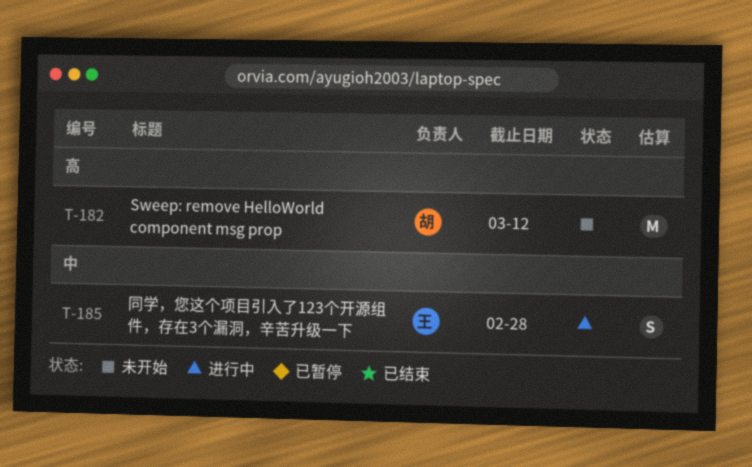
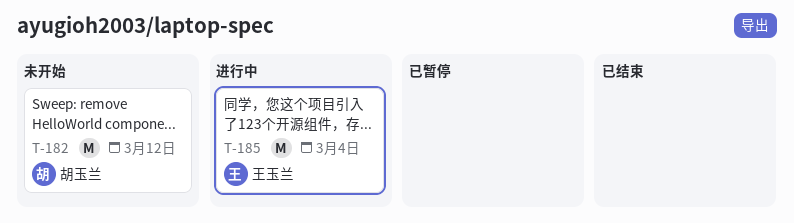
T-185, estimate: S -> M
T-185, due: Feb 28 -> Mar 4

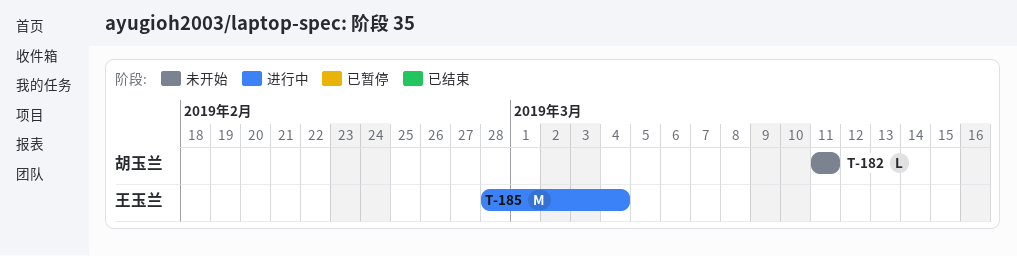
T-182, estimate: M -> L
T-182, due: Mar 12 -> Mar 11

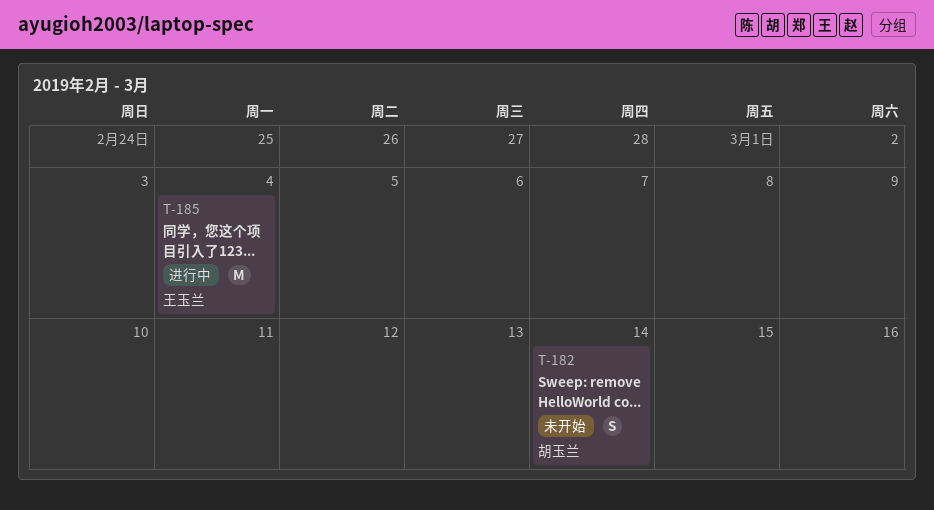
T-182, estimate: L -> S
T-182, due: Mar 11 -> Mar 14

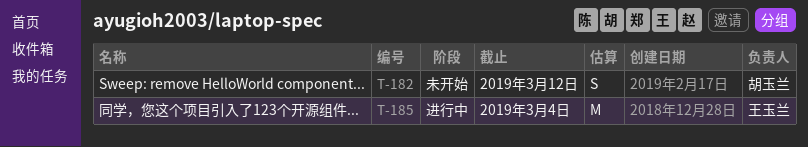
T-182, due: Mar 14 -> Mar 12

